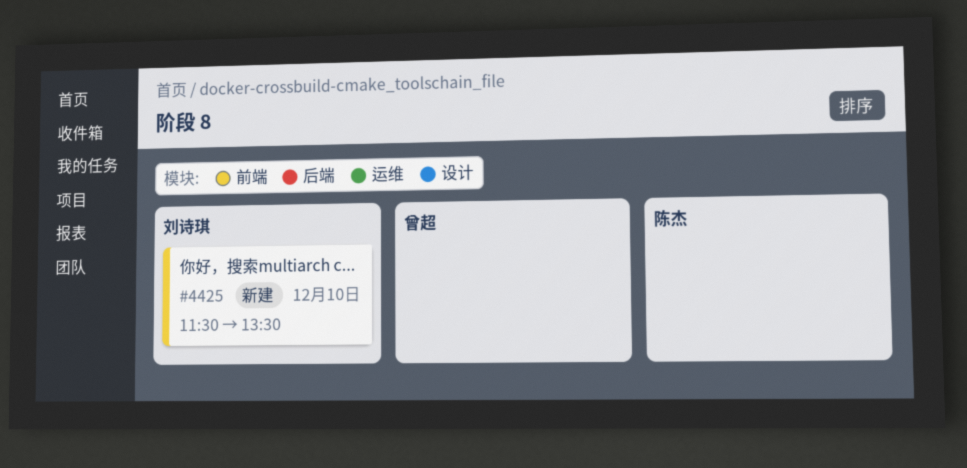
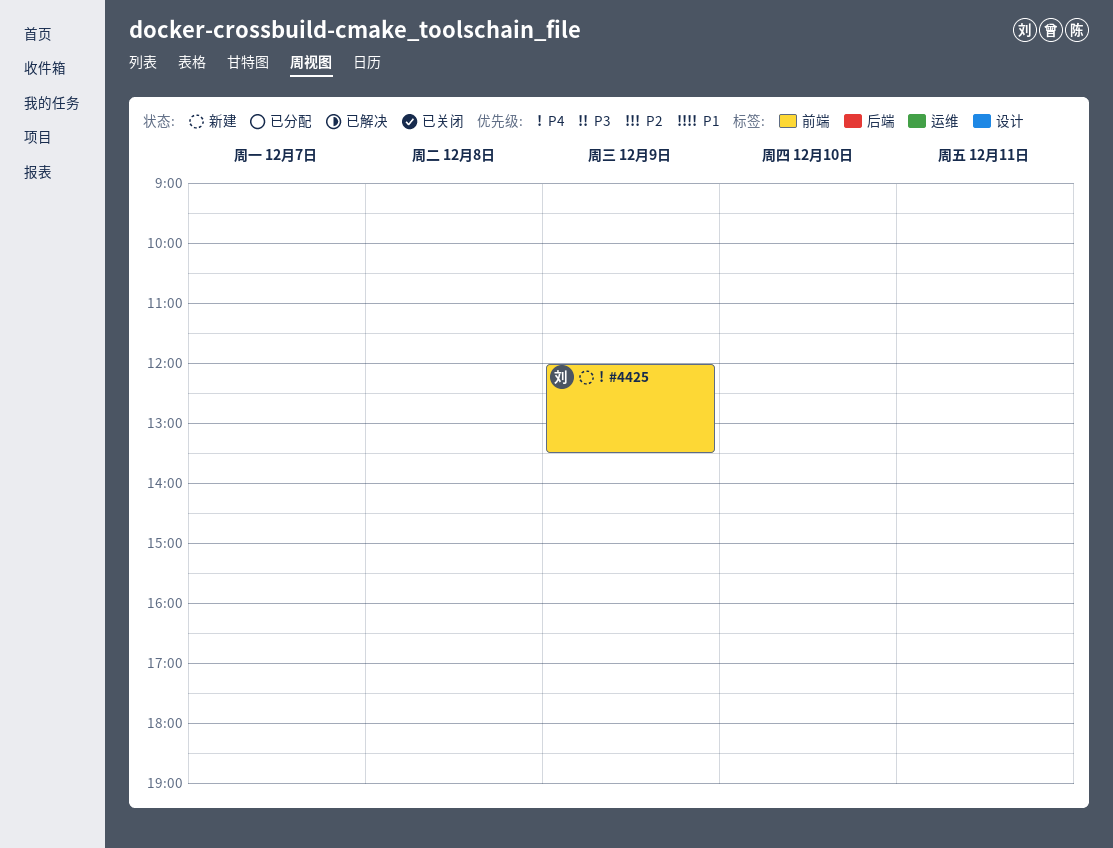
#4425, day: Dec 10 -> Dec 9
#4425, begins: 11:30 -> 12:00

